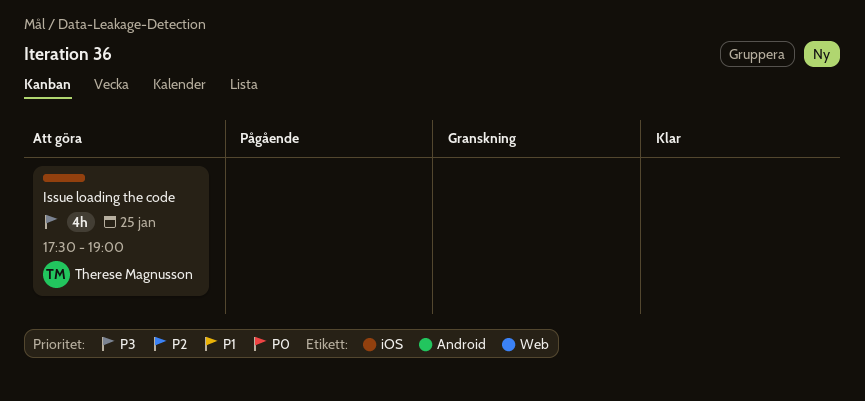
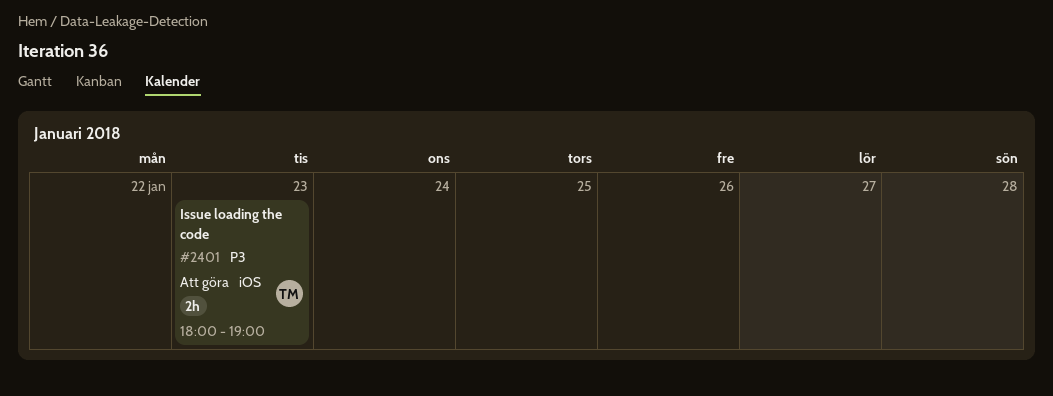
Issue loading the code, estimate: 4h -> 2h
Issue loading the code, day: Jan 25 -> Jan 23
Issue loading the code, begins: 17:30 -> 18:00

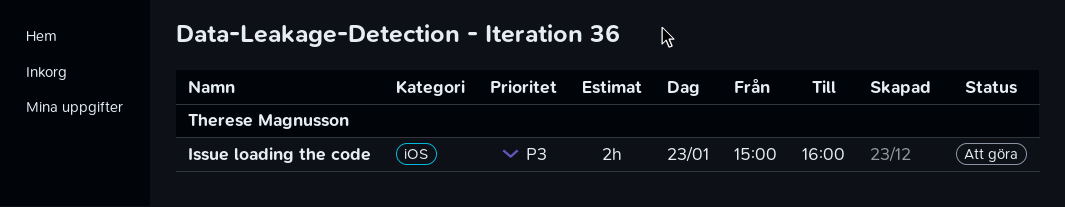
Issue loading the code, begins: 18:00 -> 15:00
Issue loading the code, ends: 19:00 -> 16:00

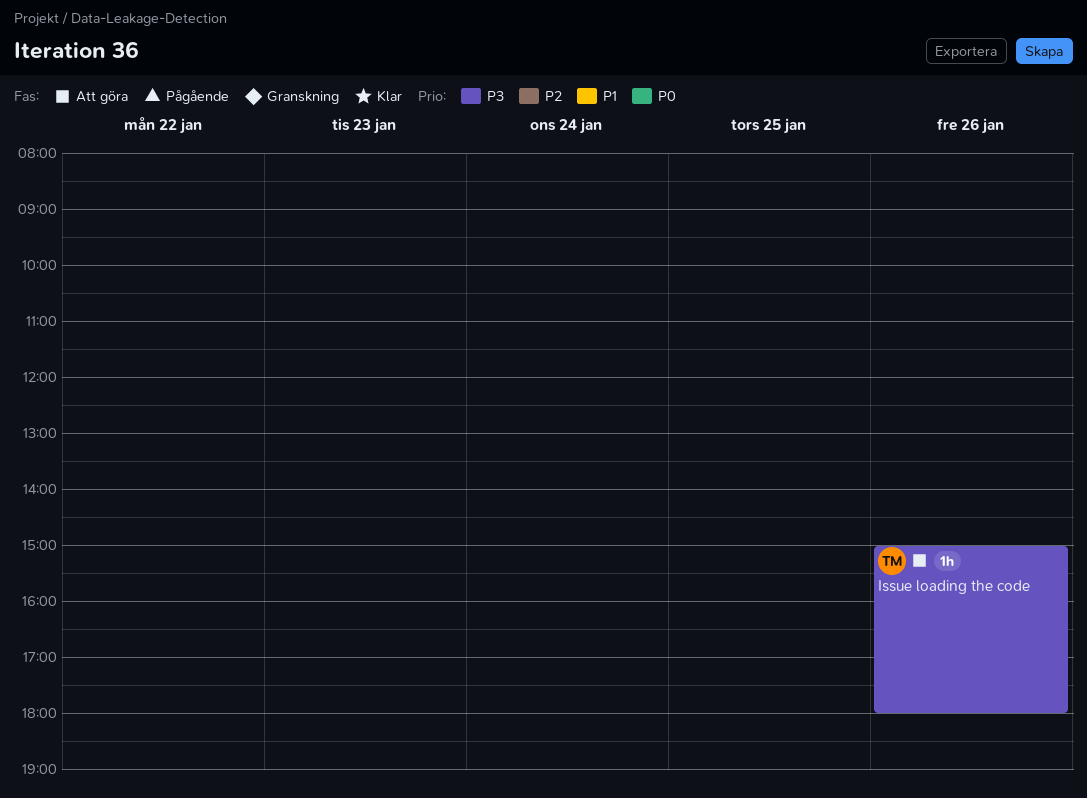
Issue loading the code, estimate: 2h -> 1h
Issue loading the code, day: Jan 23 -> Jan 26
Issue loading the code, ends: 16:00 -> 18:00

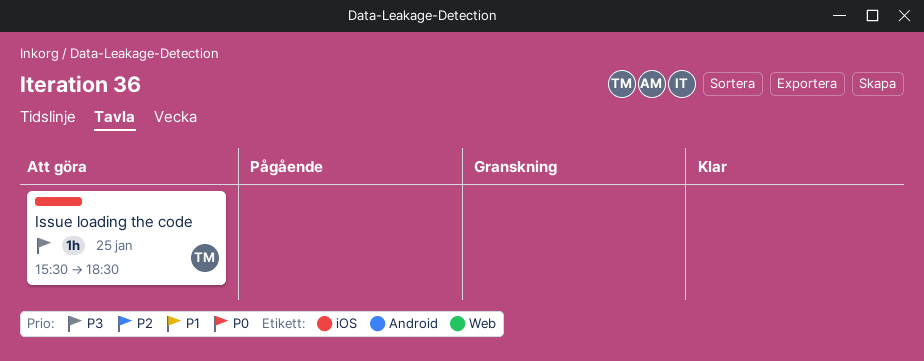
Issue loading the code, day: Jan 26 -> Jan 25
Issue loading the code, begins: 15:00 -> 15:30
Issue loading the code, ends: 18:00 -> 18:30

